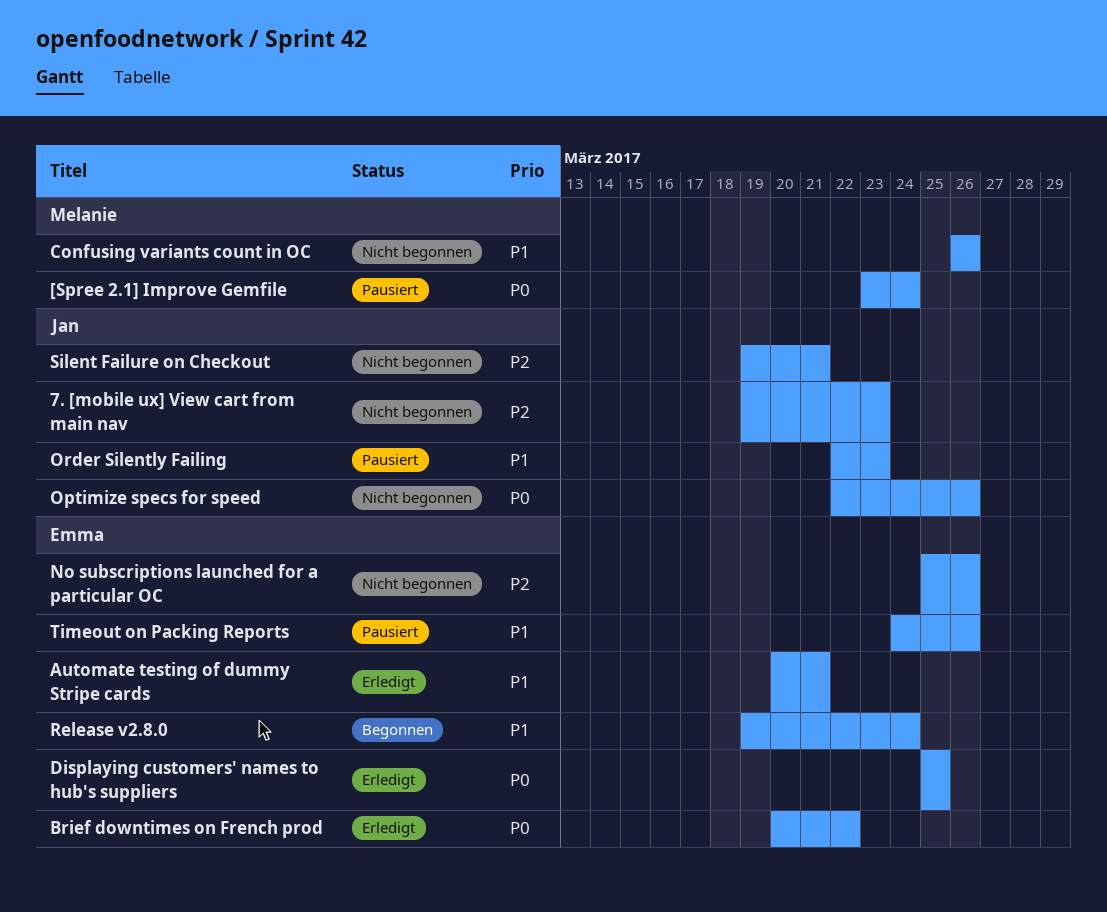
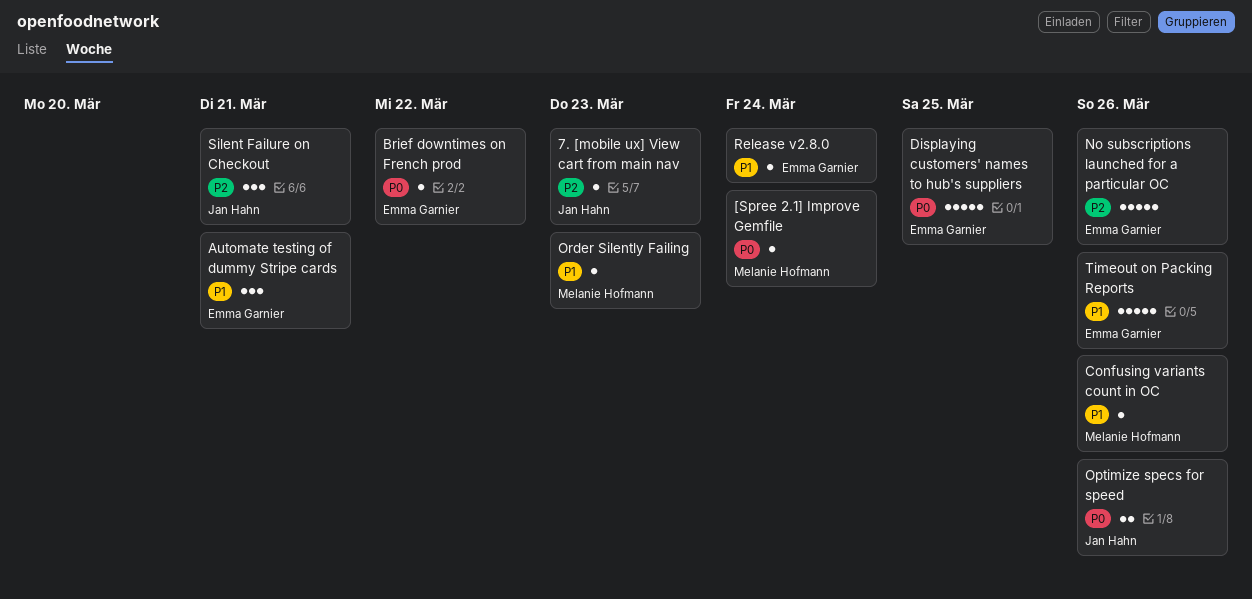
Order Silently Failing, owner: Jan Hahn -> Melanie Hofmann

